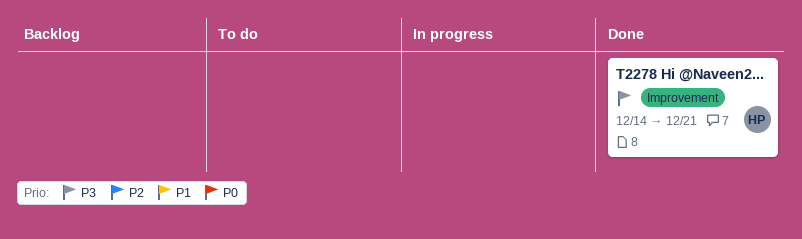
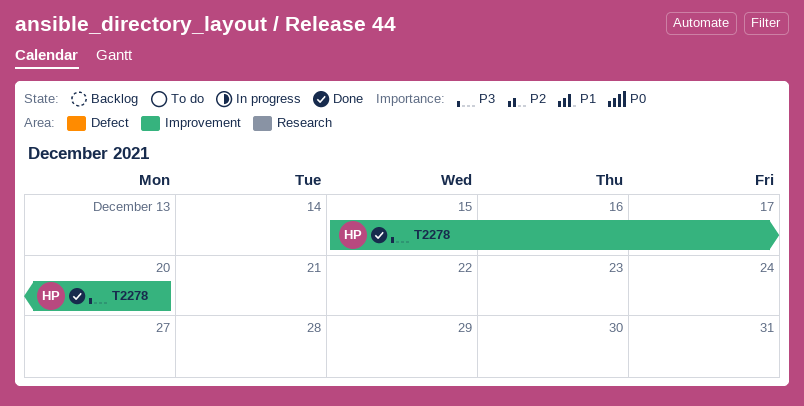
T2278, start: Dec 14 -> Dec 15
T2278, due: Dec 21 -> Dec 20

